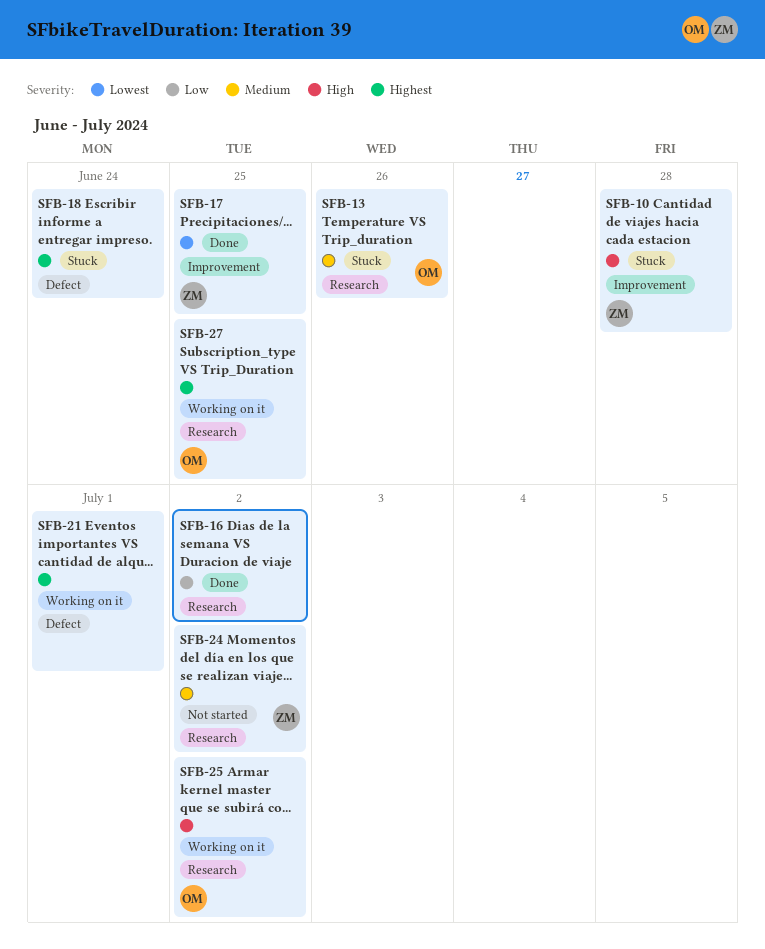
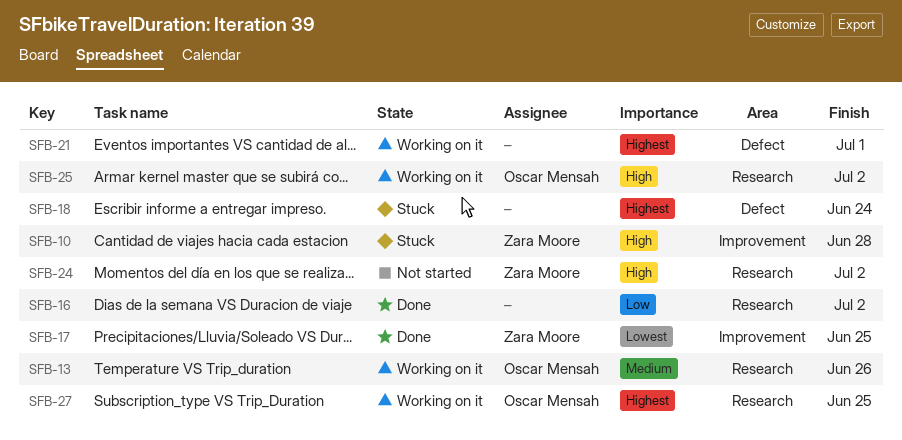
SFB-13, status: Stuck -> Working on it
SFB-24, priority: Medium -> High

